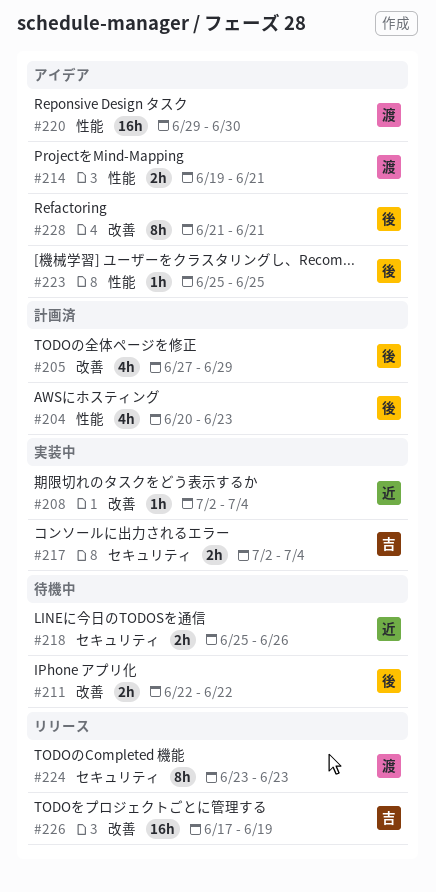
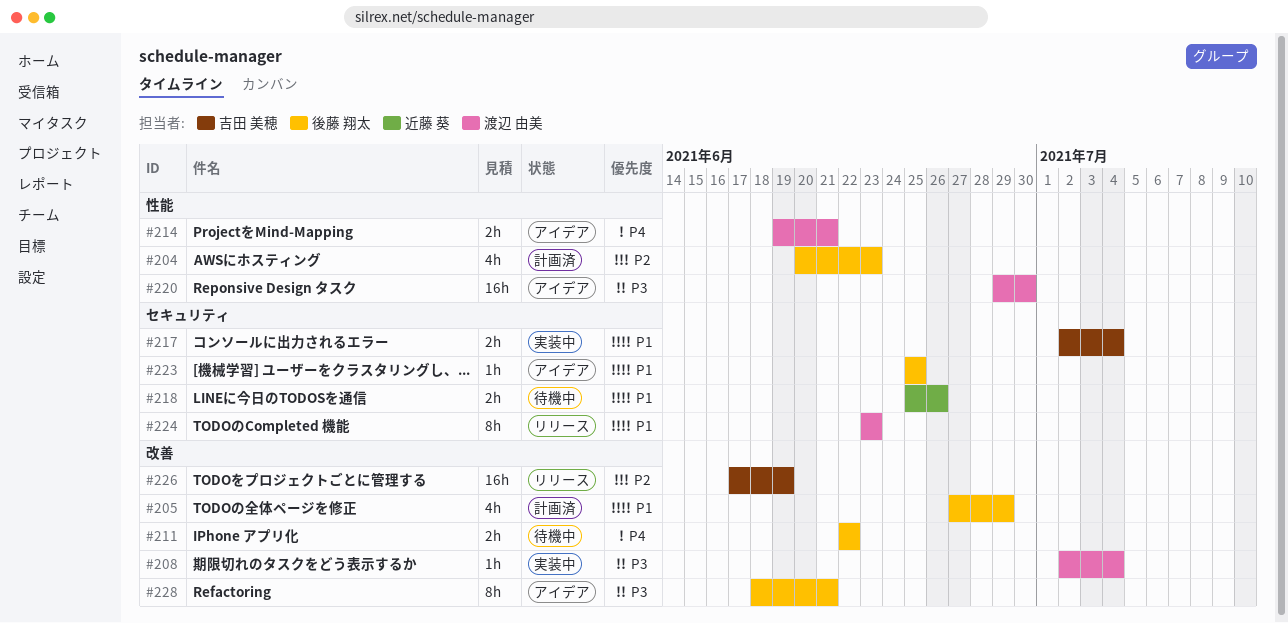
#208, owner: 近藤 葵 -> 渡辺 由美
#223, label: 性能 -> セキュリティ
#228, start: Jun 21 -> Jun 18

